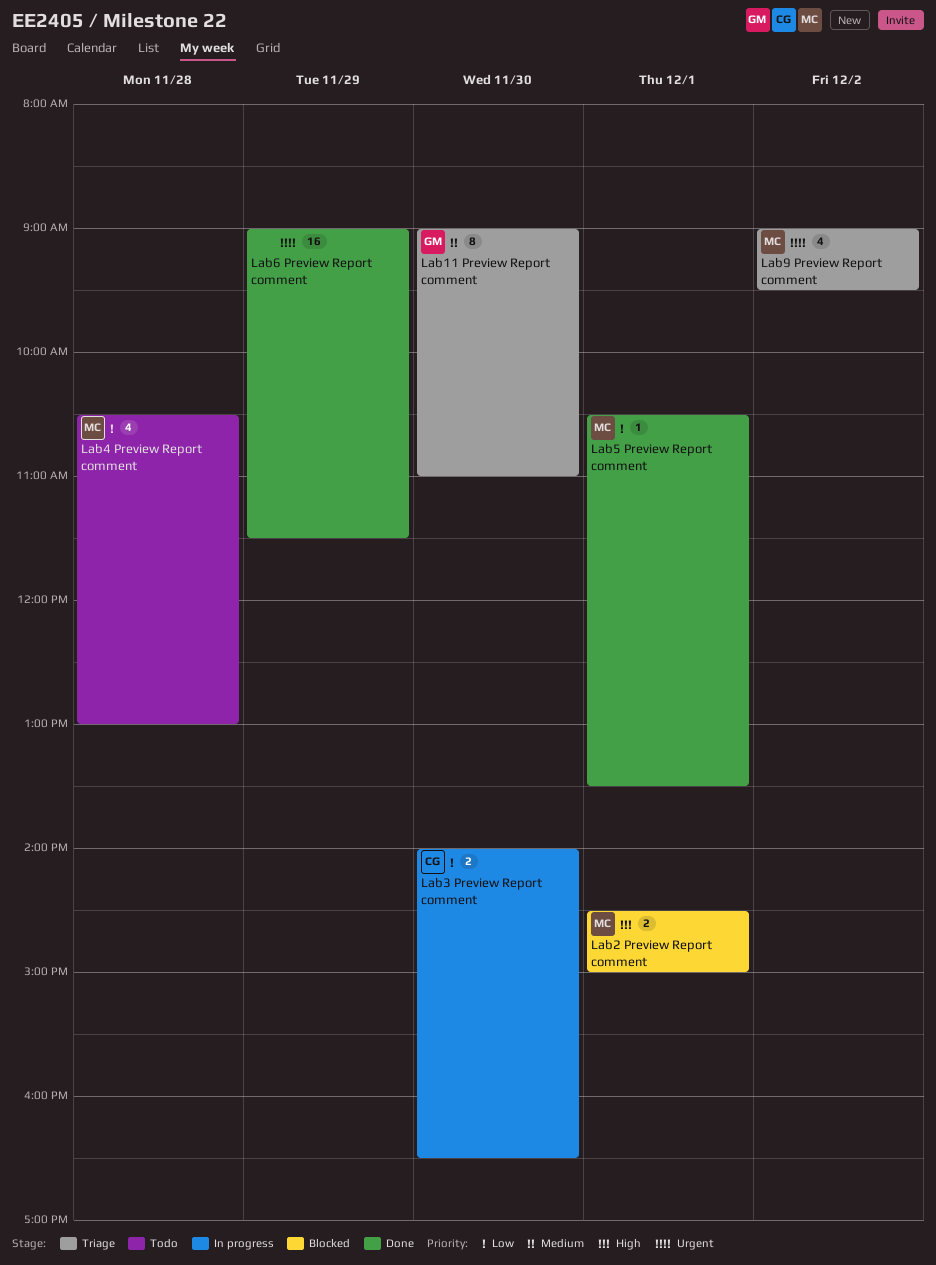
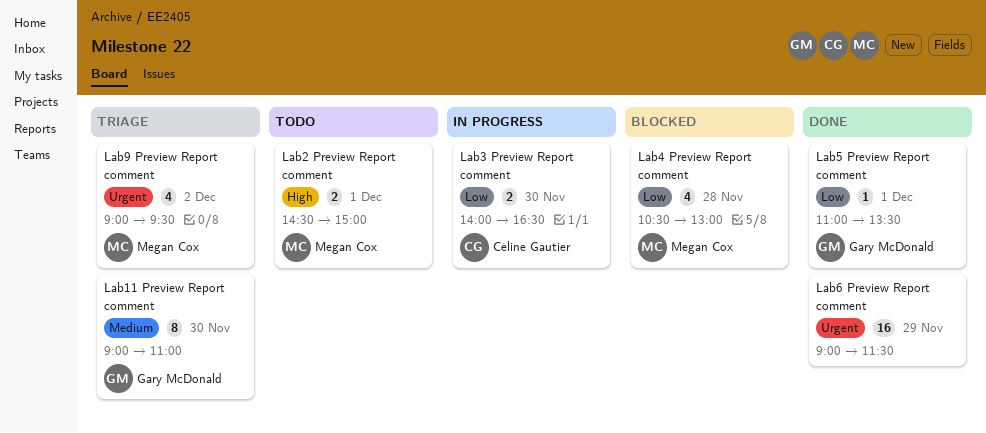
Lab2 Preview Report comment, status: Blocked -> Todo
Lab4 Preview Report comment, status: Todo -> Blocked
Lab5 Preview Report comment, owner: Megan Cox -> Gary McDonald
Lab5 Preview Report comment, begins: 10:30 -> 11:00

